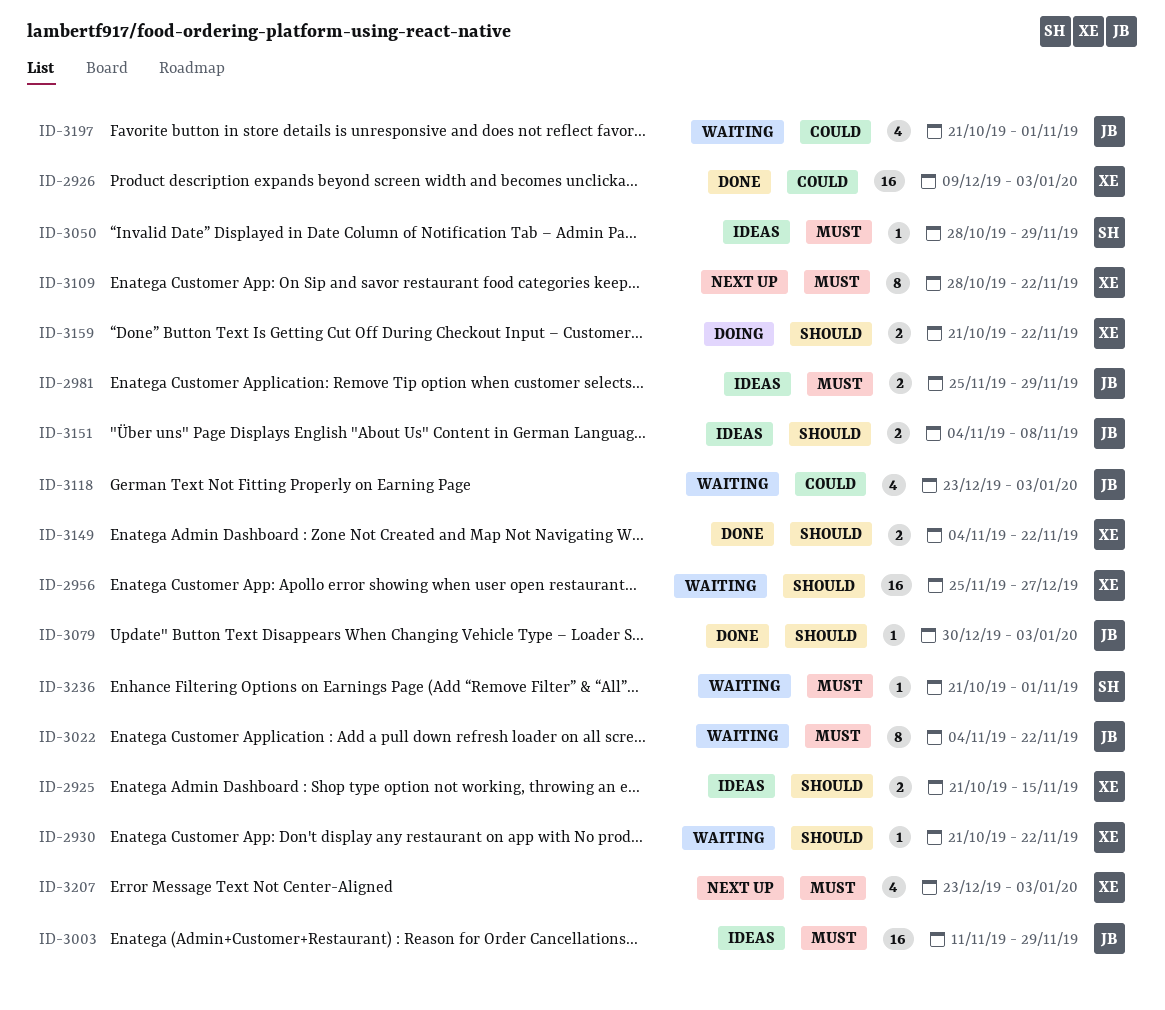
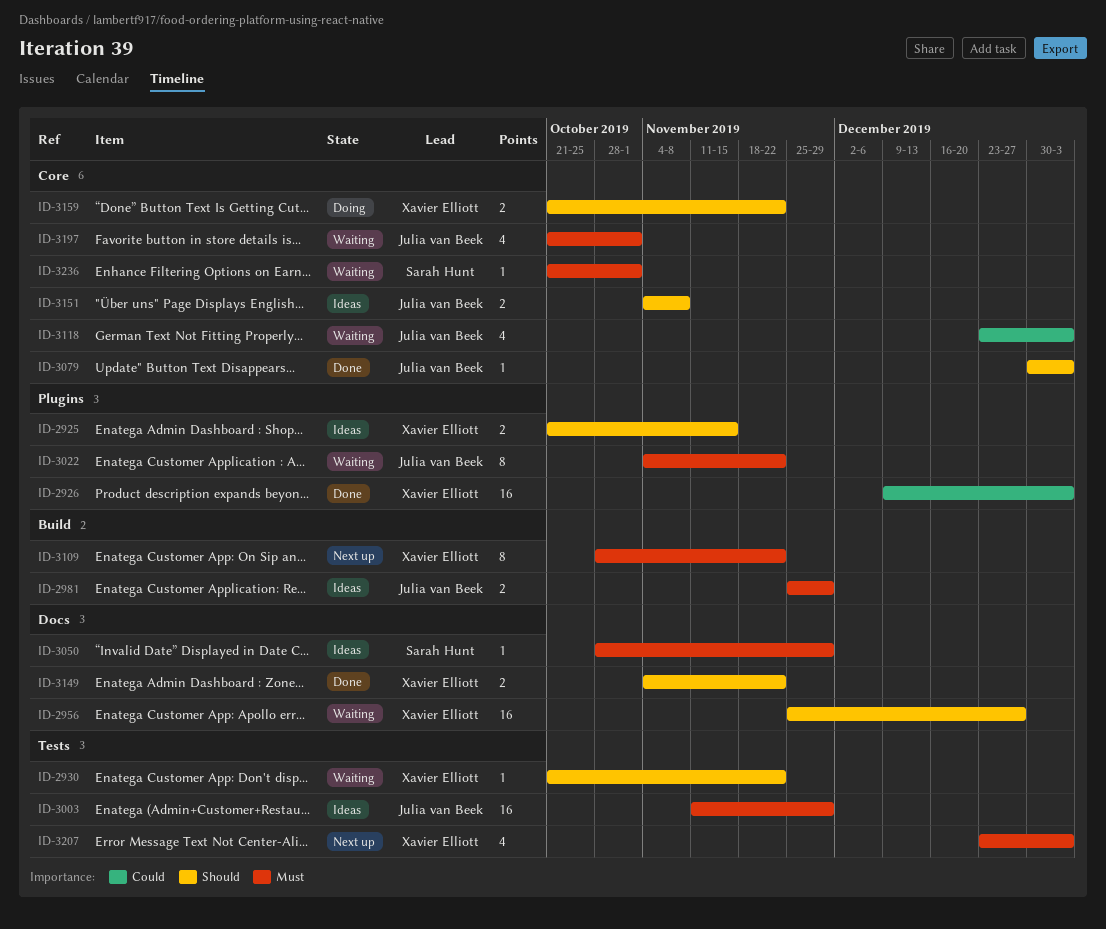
ID-3197, priority: Could -> Must

